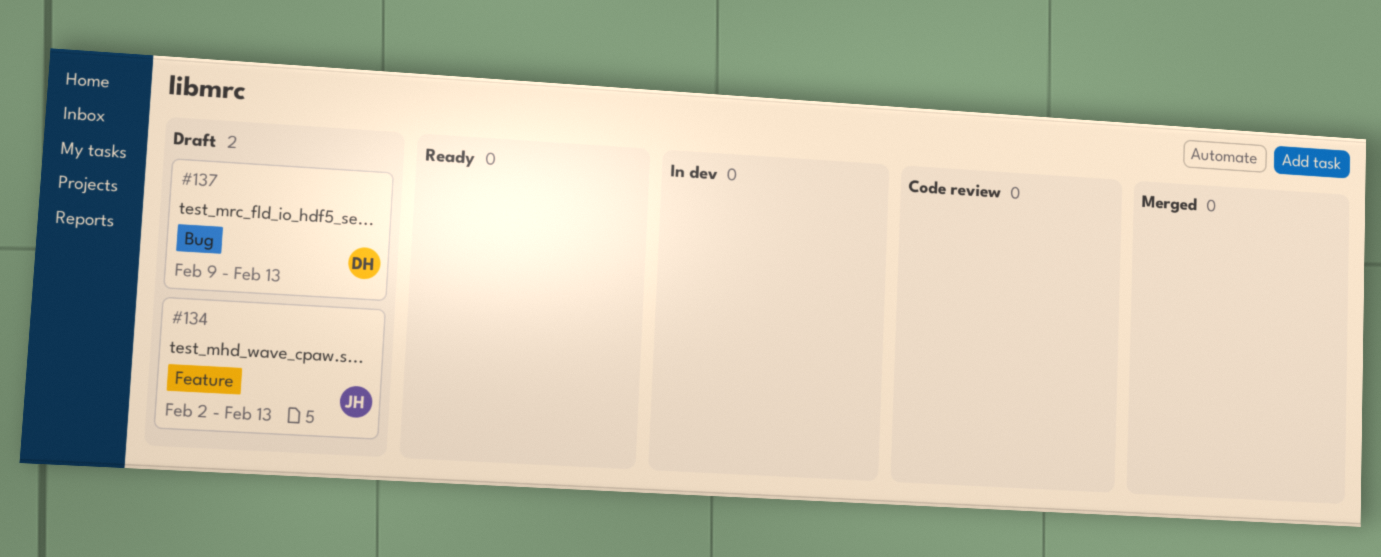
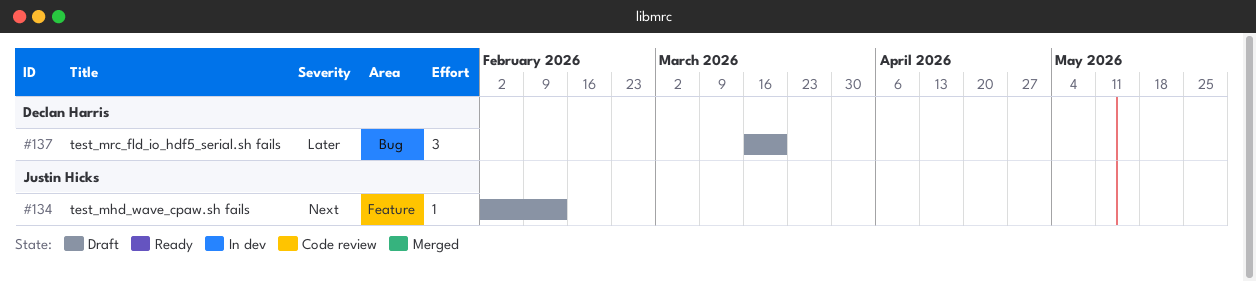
#137, start: Feb 9 -> Mar 16
#137, due: Feb 13 -> Mar 20

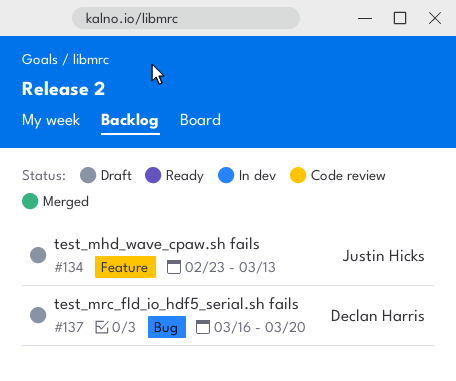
#134, start: Feb 2 -> Feb 23
#134, due: Feb 13 -> Mar 13

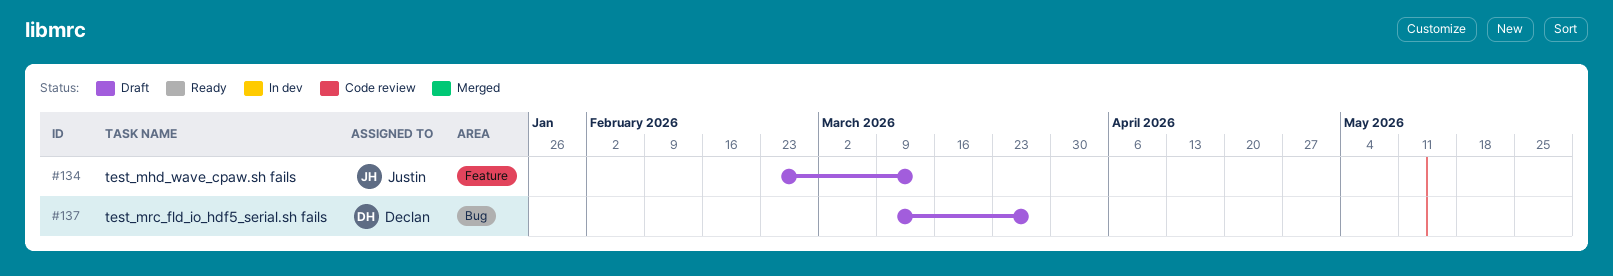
#137, start: Mar 16 -> Mar 9
#137, due: Mar 20 -> Mar 27

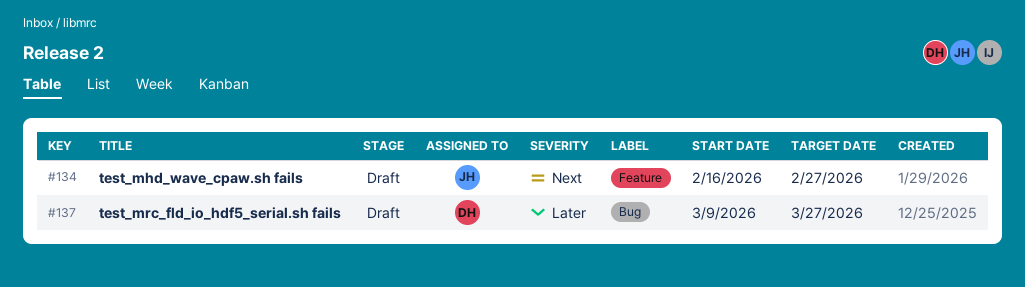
#134, start: Feb 23 -> Feb 16
#134, due: Mar 13 -> Feb 27

